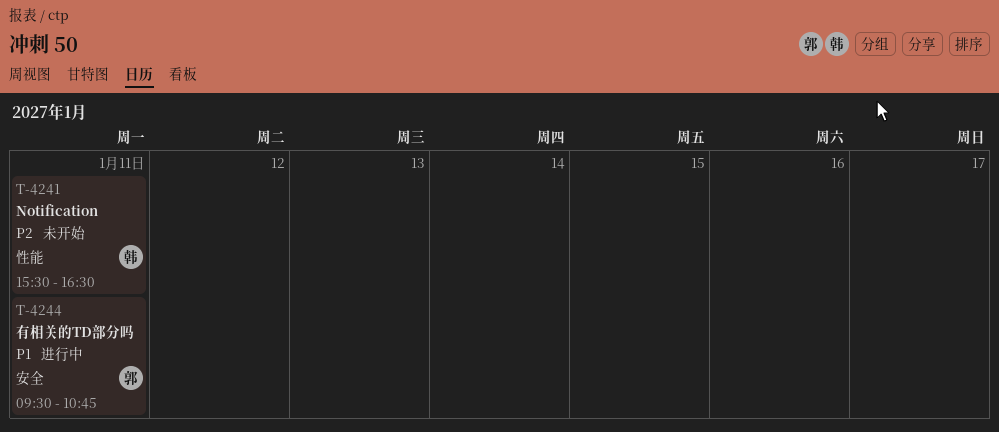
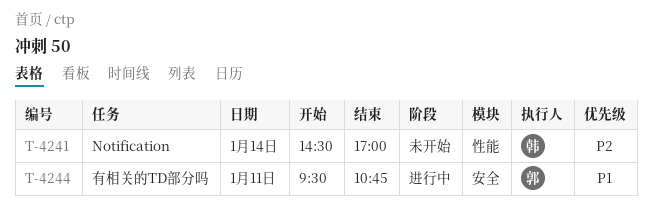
T-4241, day: Jan 11 -> Jan 14
T-4241, begins: 15:30 -> 14:30
T-4241, ends: 16:30 -> 17:00

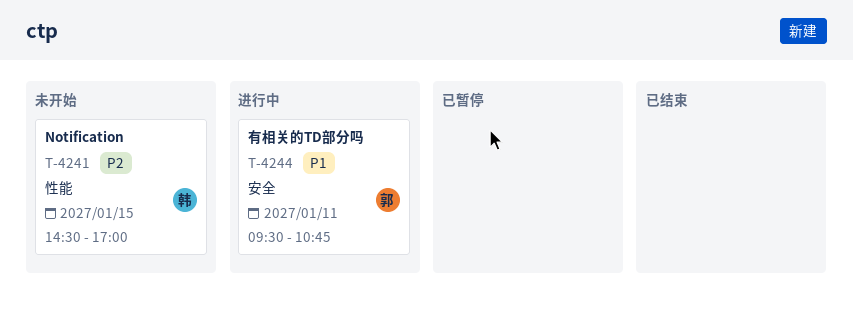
T-4241, day: Jan 14 -> Jan 15

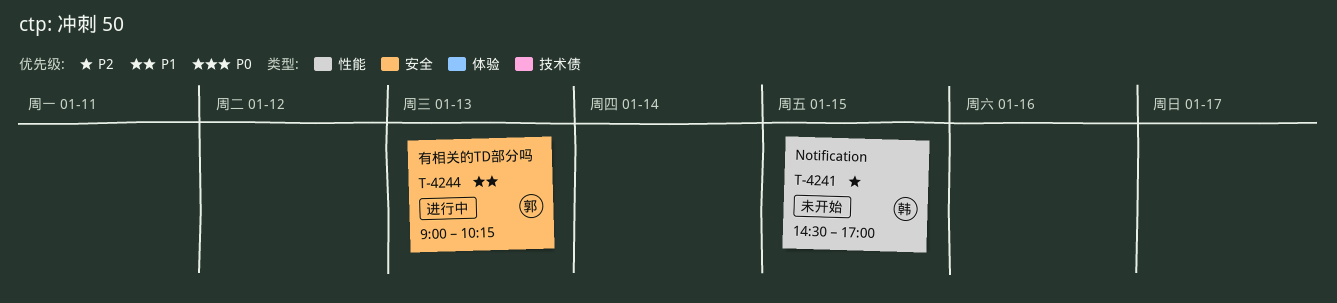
T-4244, day: Jan 11 -> Jan 13
T-4244, begins: 09:30 -> 09:00
T-4244, ends: 10:45 -> 10:15

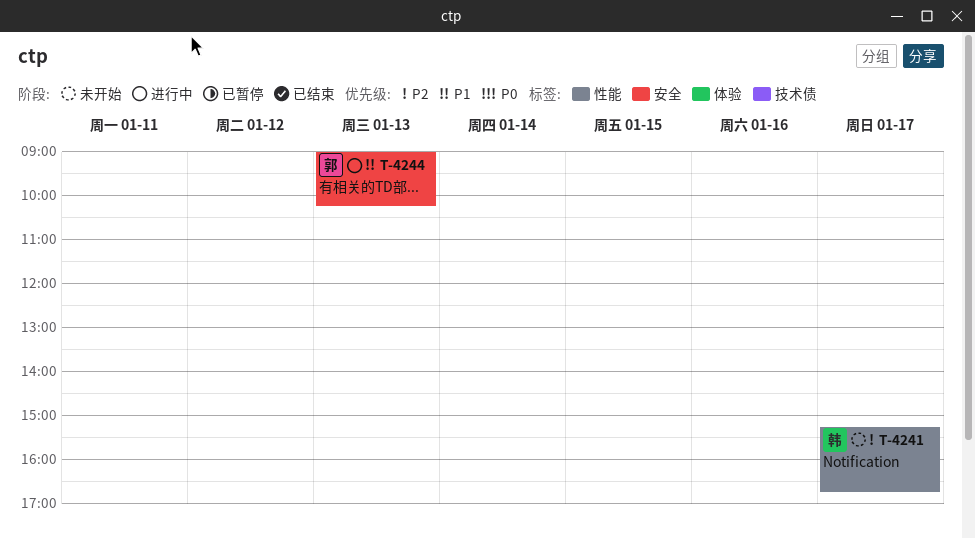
T-4241, day: Jan 15 -> Jan 17
T-4241, begins: 14:30 -> 15:15
T-4241, ends: 17:00 -> 16:45

